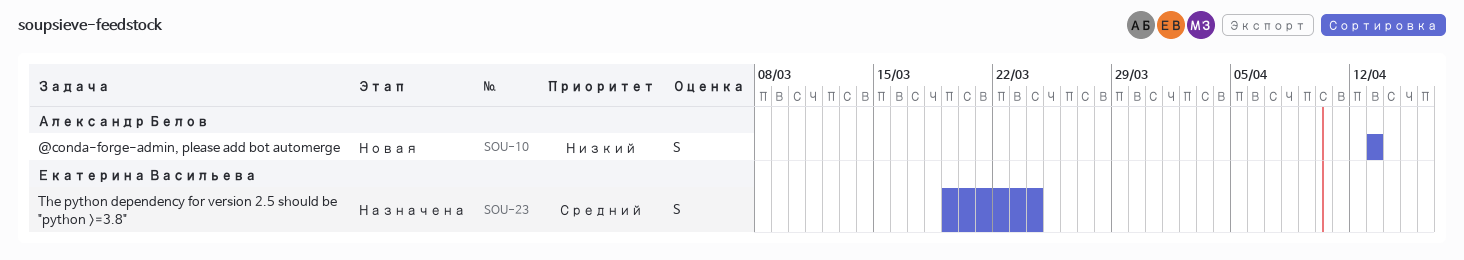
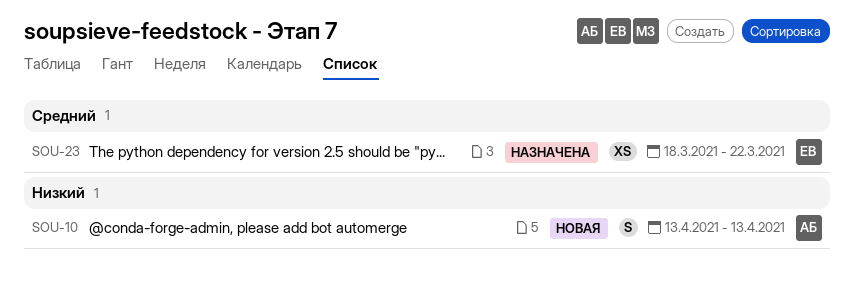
SOU-23, estimate: S -> XS
SOU-23, start: Mar 19 -> Mar 18
SOU-23, due: Mar 24 -> Mar 22

